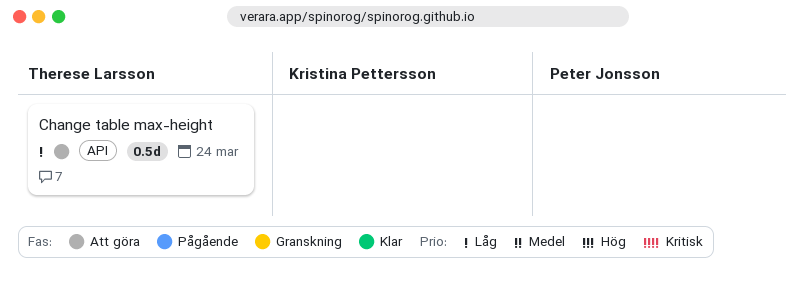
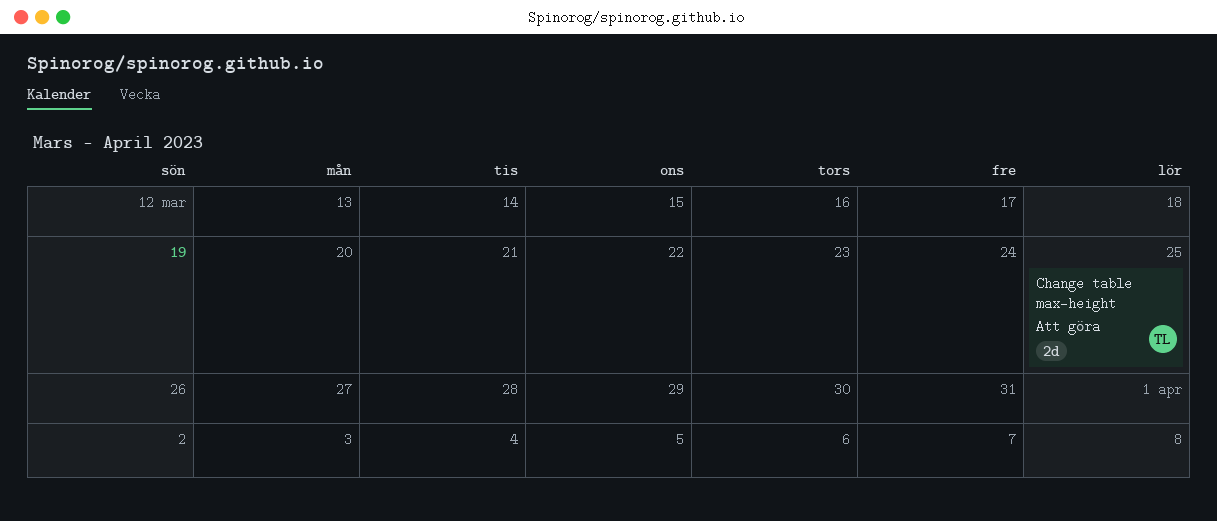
Change table max-height, estimate: 0.5d -> 2d
Change table max-height, due: Mar 24 -> Mar 25

